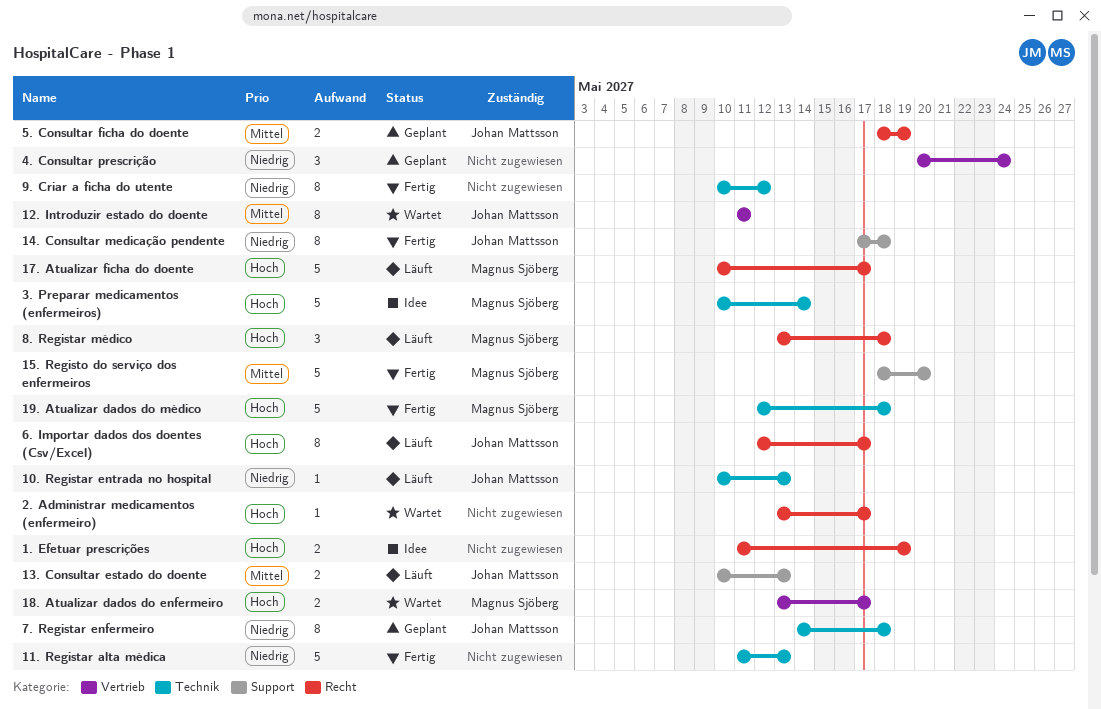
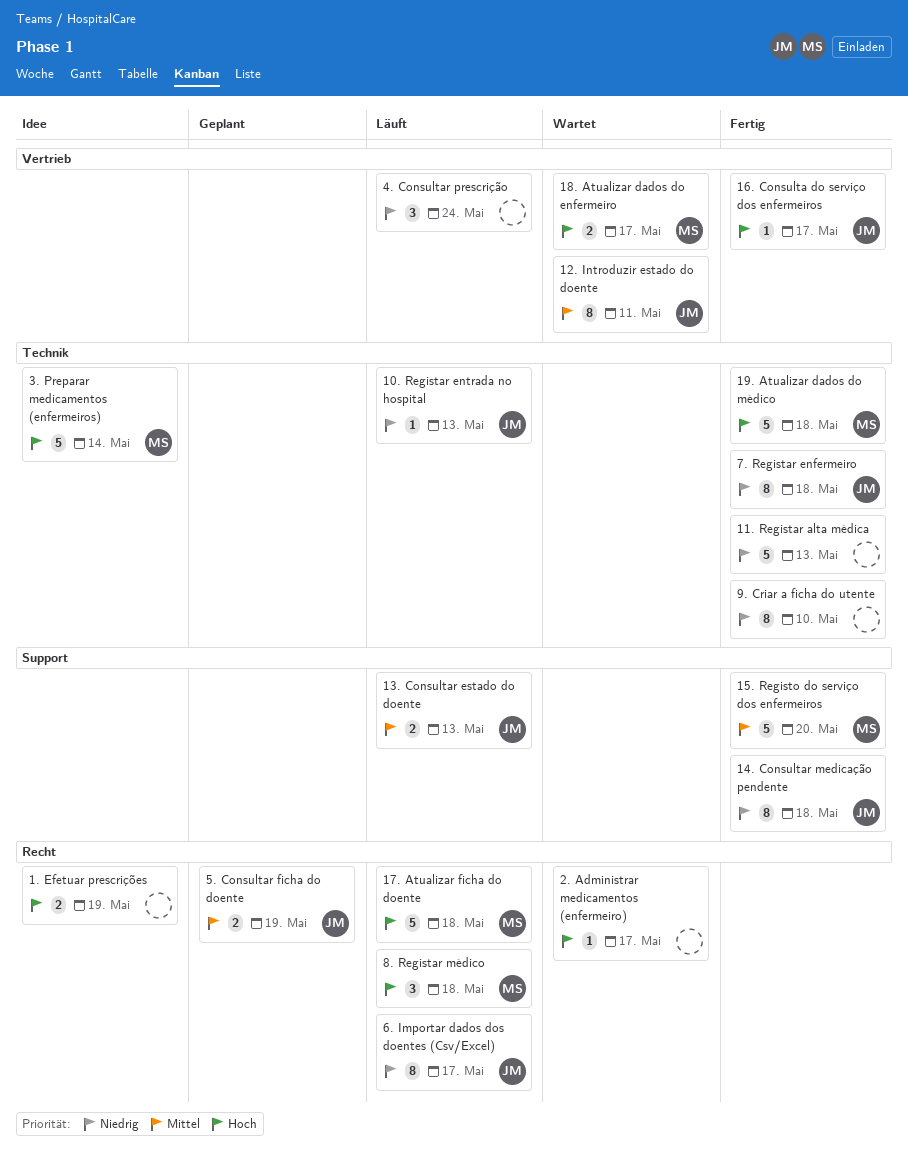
16. Consulta do serviço dos enfermeiros: none -> present
17. Atualizar ficha do doente, due: May 17 -> May 18
4. Consultar prescrição, status: Geplant -> Läuft
6. Importar dados dos doentes (Csv/Excel), priority: Hoch -> Niedrig
7. Registar enfermeiro, status: Geplant -> Fertig
9. Criar a ficha do utente, due: May 12 -> May 10

